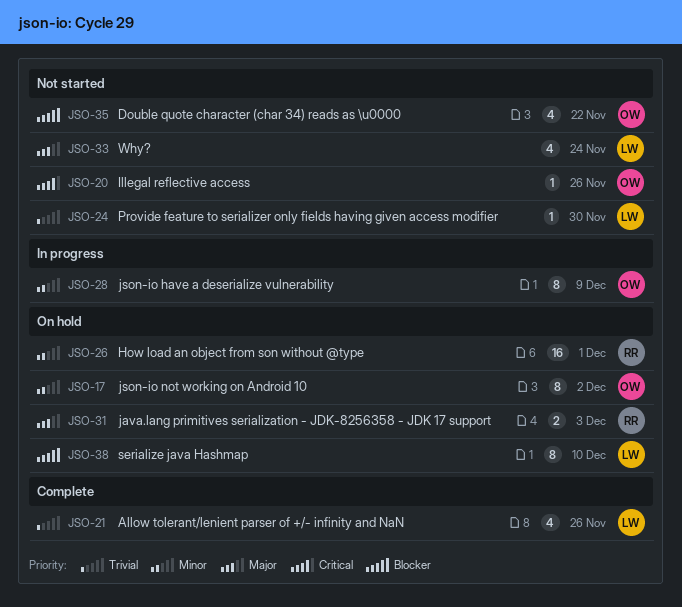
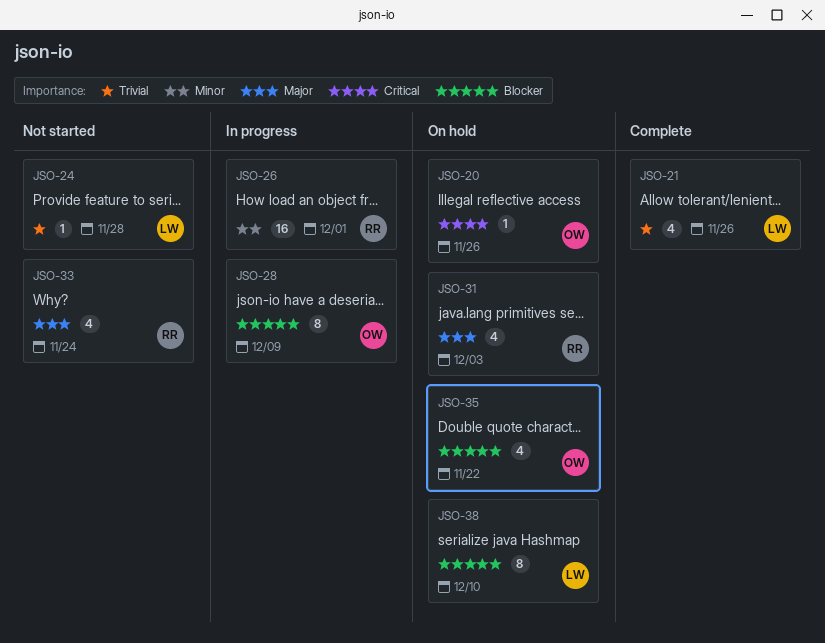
JSO-17: present -> none
JSO-20, status: Not started -> On hold
JSO-24, due: Nov 30 -> Nov 28
JSO-26, status: On hold -> In progress
JSO-28, priority: Minor -> Blocker
JSO-31, estimate: 2 -> 4
JSO-33, owner: LW -> RR
JSO-35, status: Not started -> On hold

